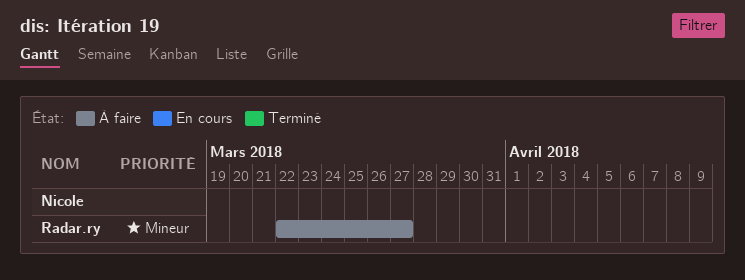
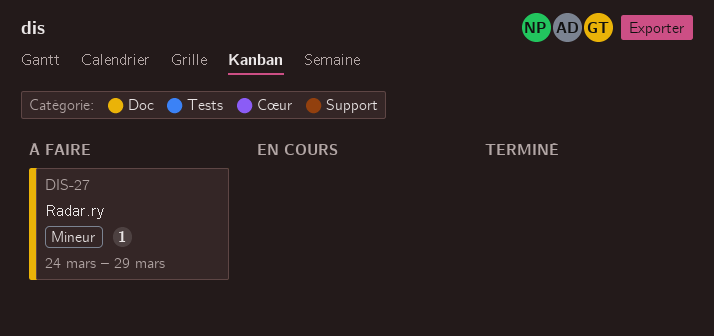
Radar.ry, start: Mar 22 -> Mar 24
Radar.ry, due: Mar 27 -> Mar 29

